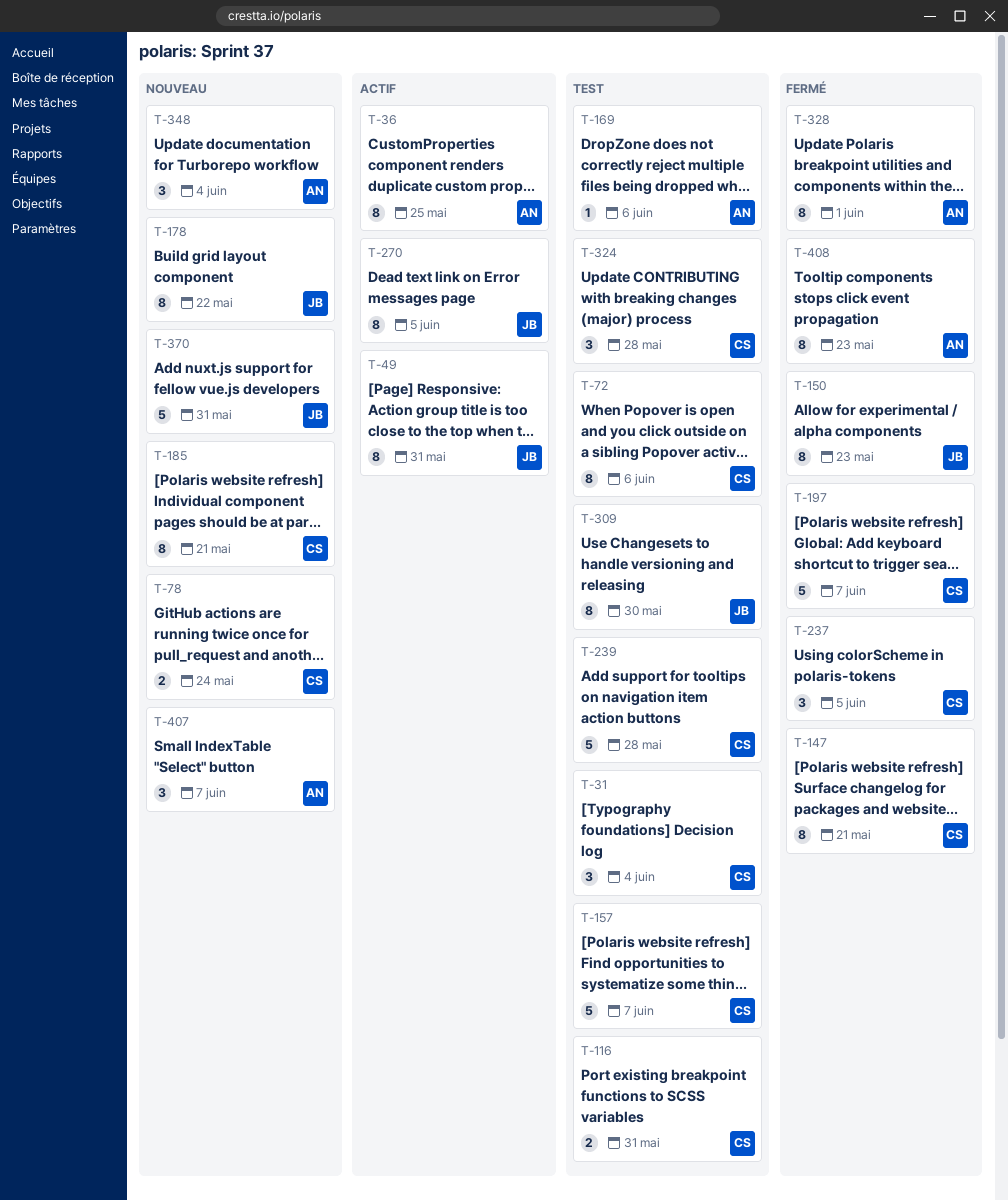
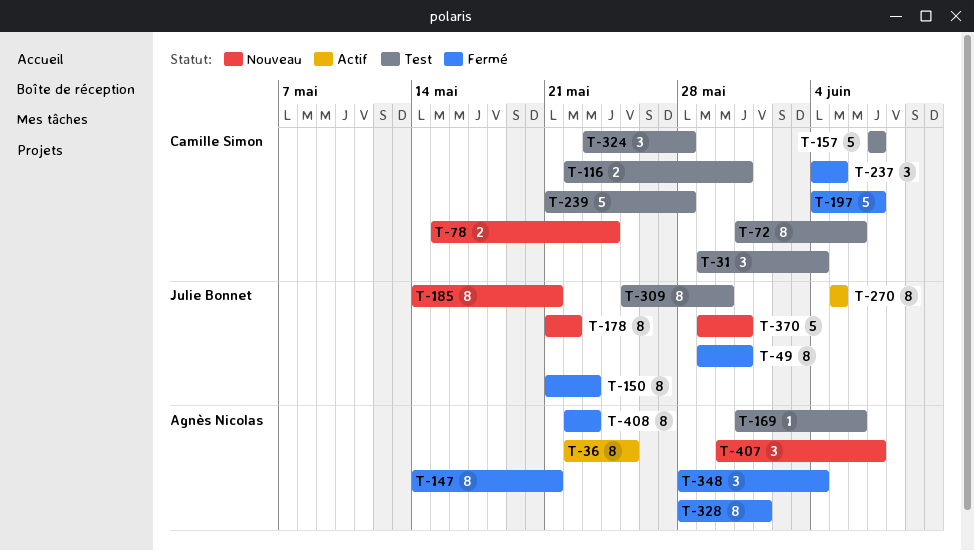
T-49, status: Actif -> Fermé
T-147, owner: Camille Simon -> Agnès Nicolas
T-185, owner: Camille Simon -> Julie Bonnet
T-348, status: Nouveau -> Fermé

